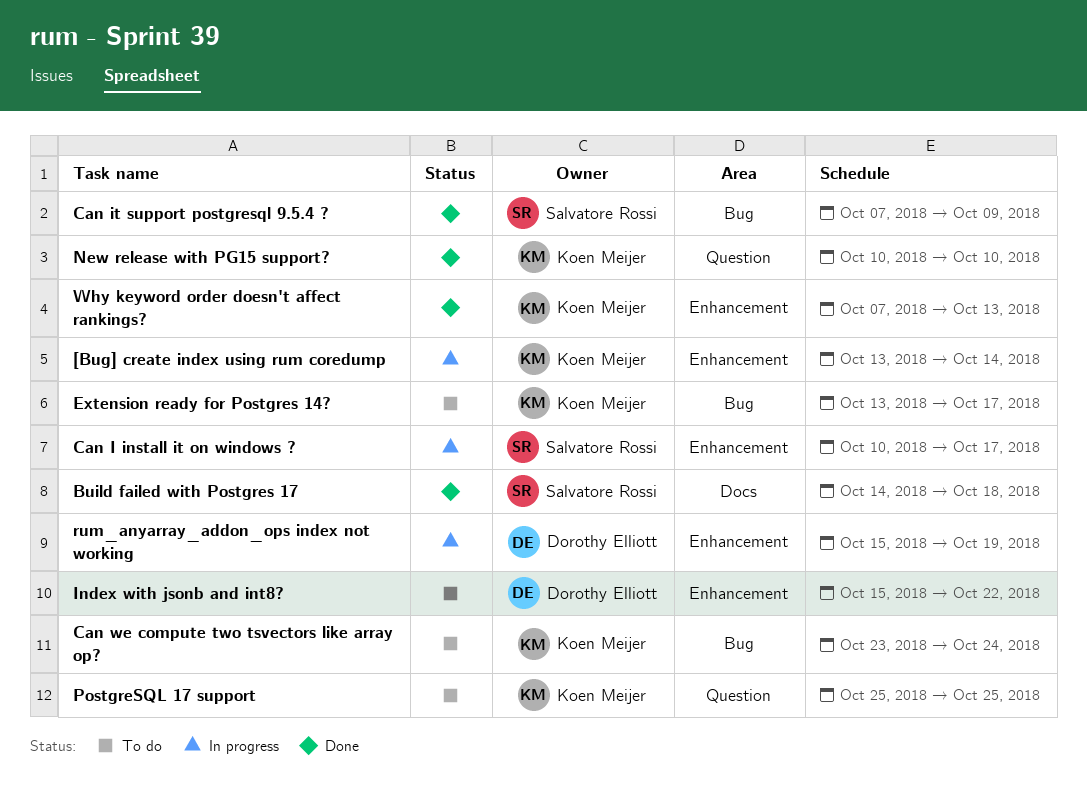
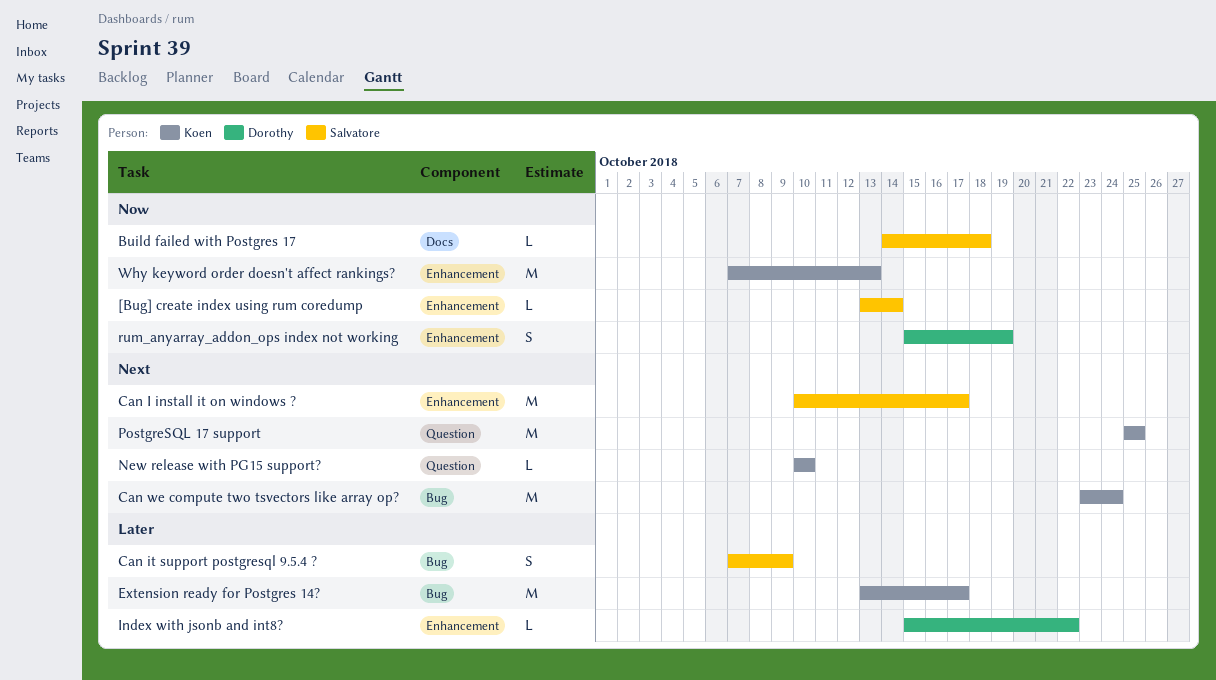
[Bug] create index using rum coredump, owner: Koen Meijer -> Salvatore Rossi

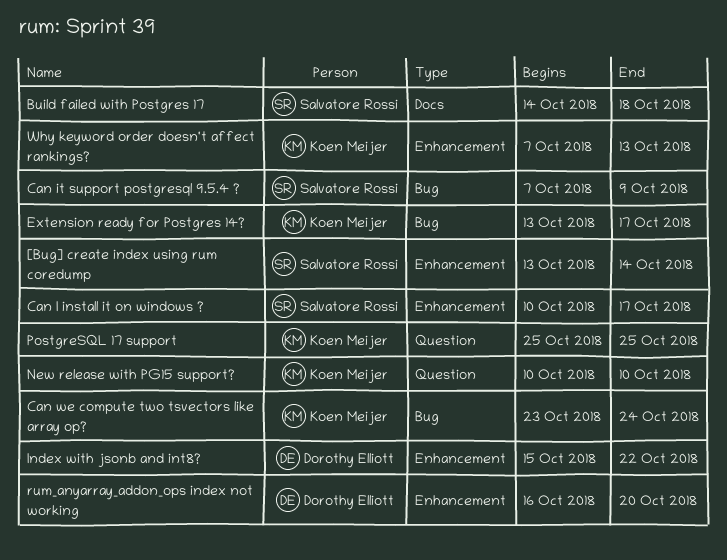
rum_anyarray_addon_ops index not working, start: Oct 15 -> Oct 16
rum_anyarray_addon_ops index not working, due: Oct 19 -> Oct 20

